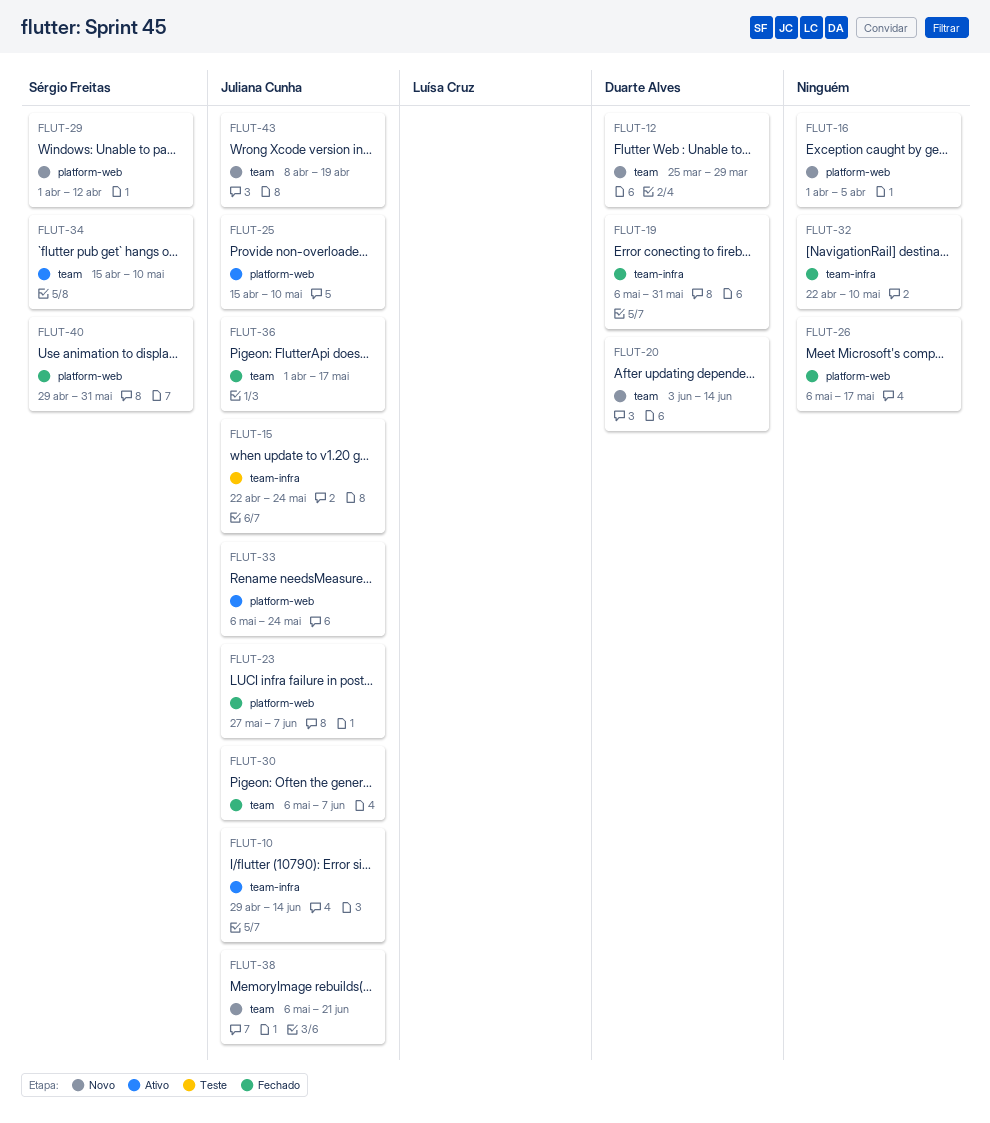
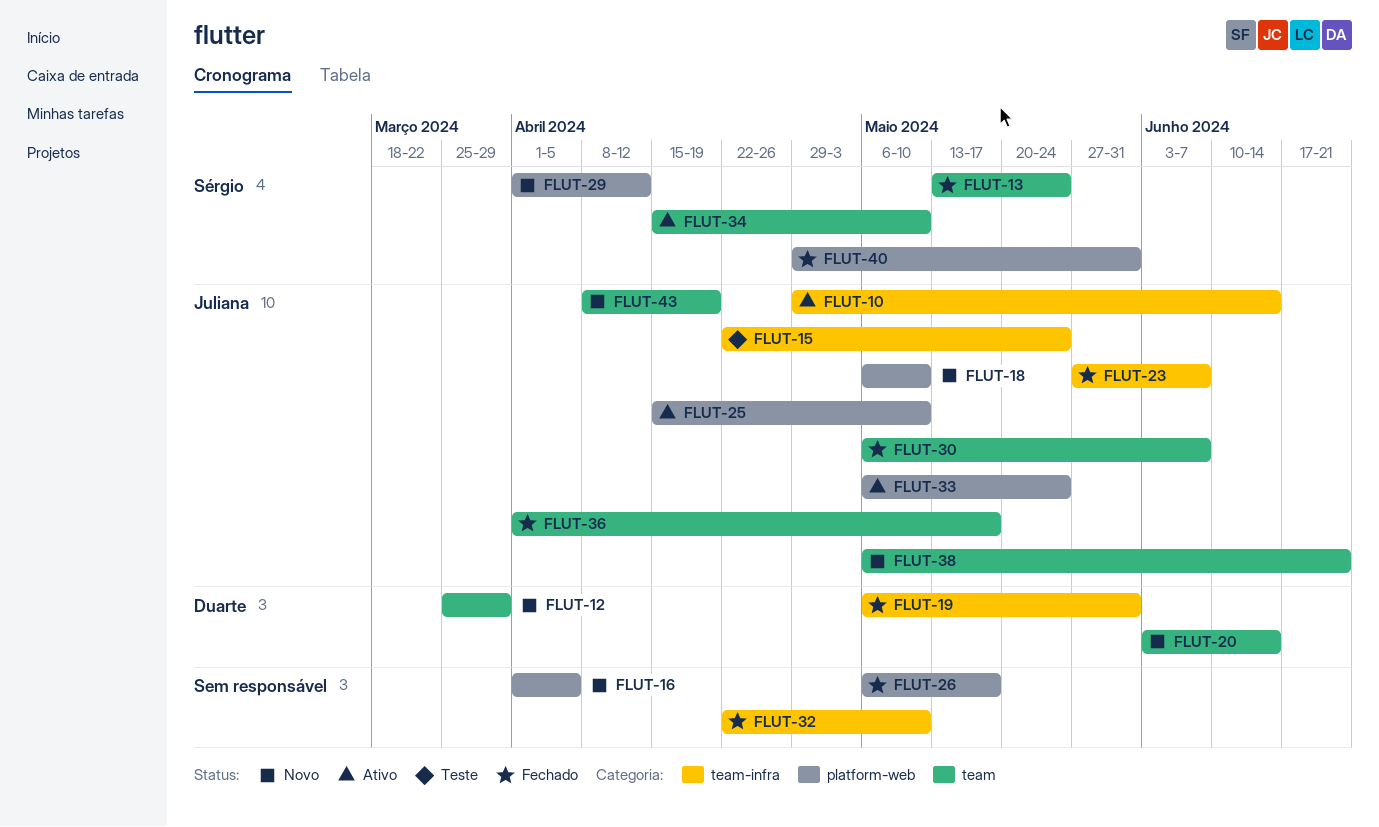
FLUT-13: none -> present
FLUT-18: none -> present
FLUT-23, label: platform-web -> team-infra

